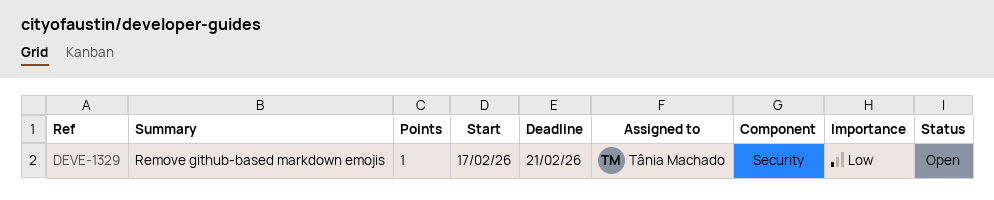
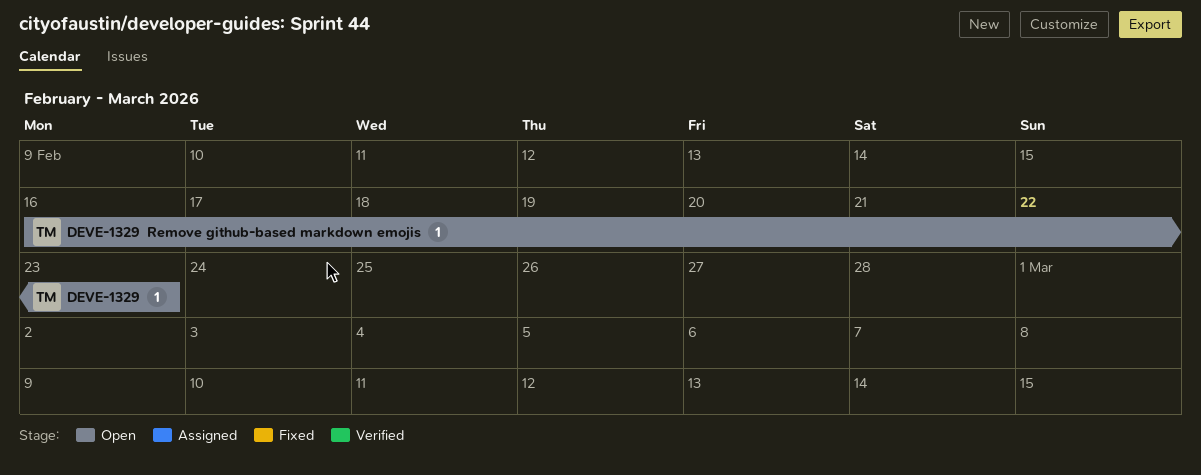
DEVE-1329, start: Feb 17 -> Feb 16
DEVE-1329, due: Feb 21 -> Feb 23

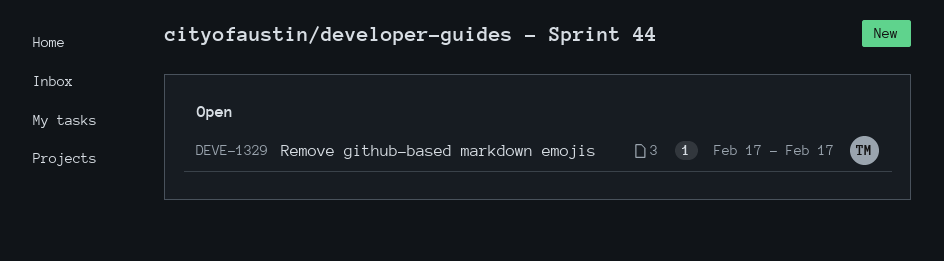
DEVE-1329, start: Feb 16 -> Feb 17
DEVE-1329, due: Feb 23 -> Feb 17

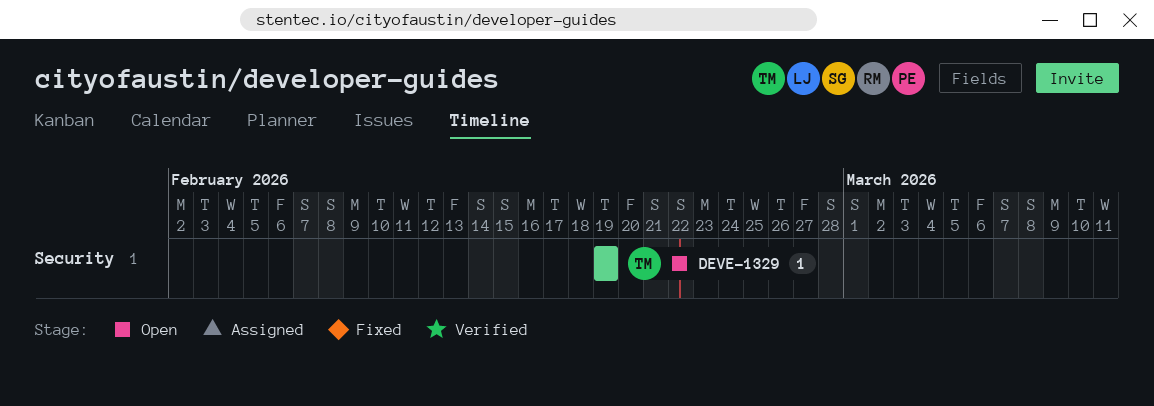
DEVE-1329, start: Feb 17 -> Feb 19
DEVE-1329, due: Feb 17 -> Feb 19

